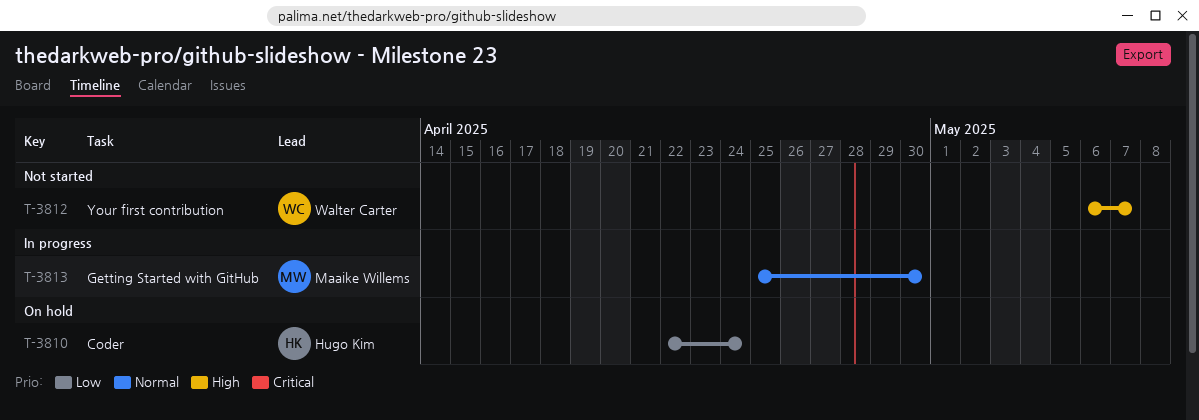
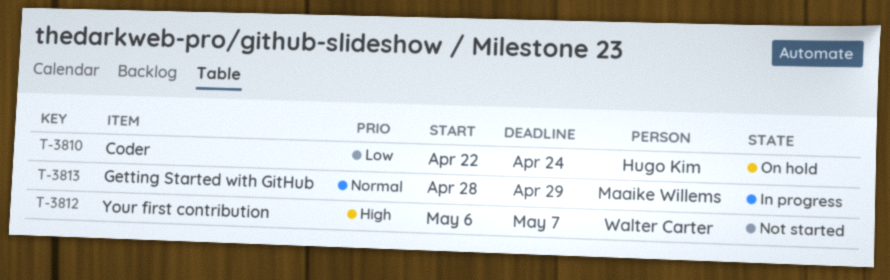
T-3813, start: Apr 25 -> Apr 28
T-3813, due: Apr 30 -> Apr 29

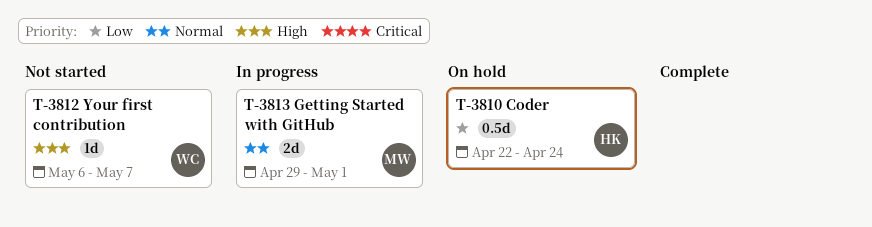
T-3813, start: Apr 28 -> Apr 29
T-3813, due: Apr 29 -> May 1

